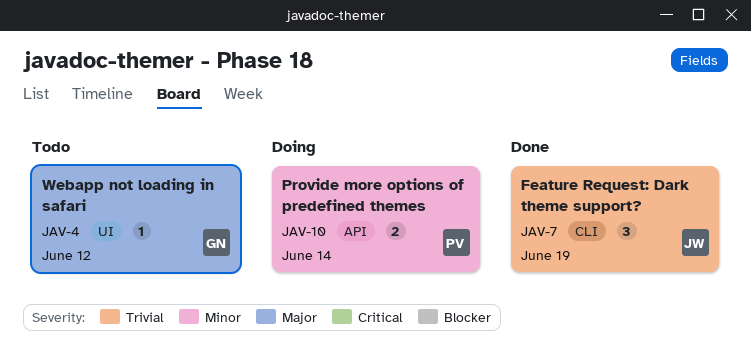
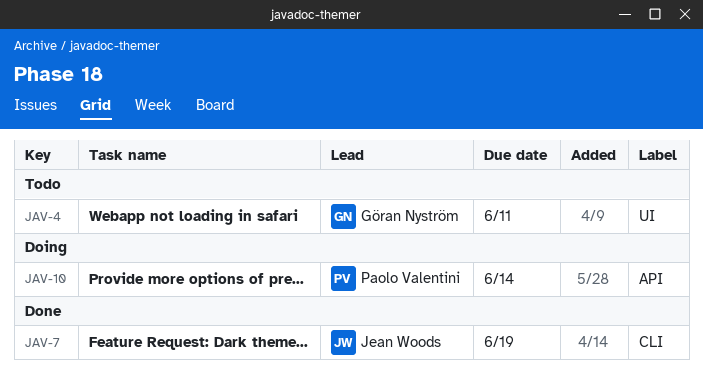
JAV-4, due: Jun 12 -> Jun 11

